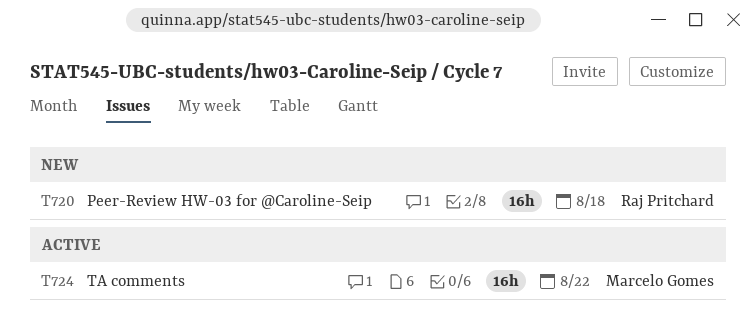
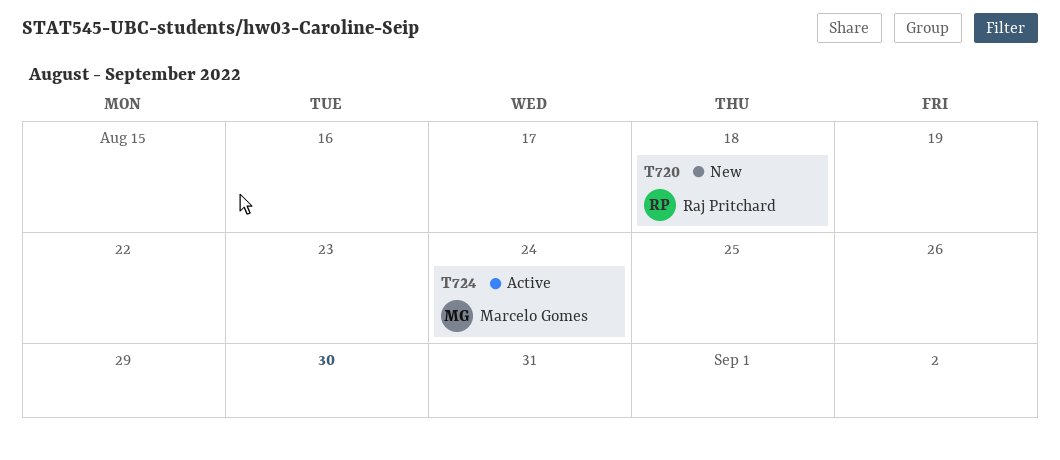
T724, due: Aug 22 -> Aug 24

